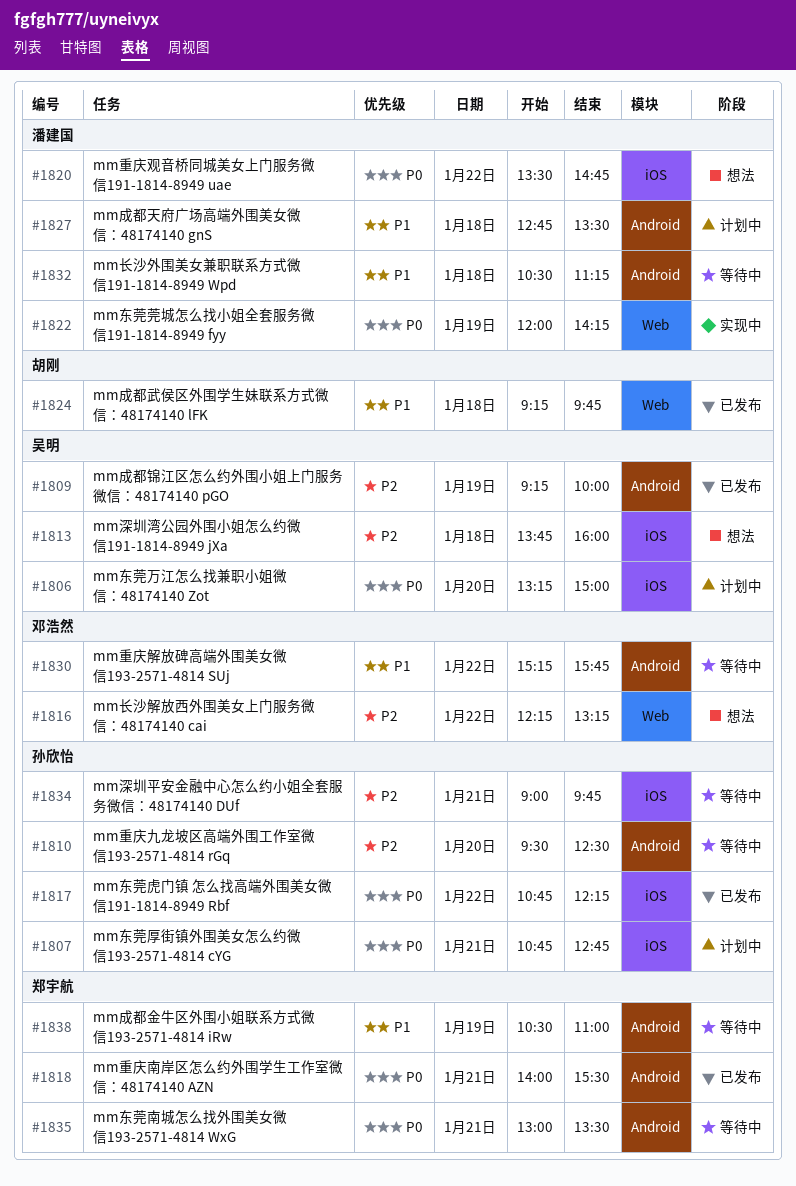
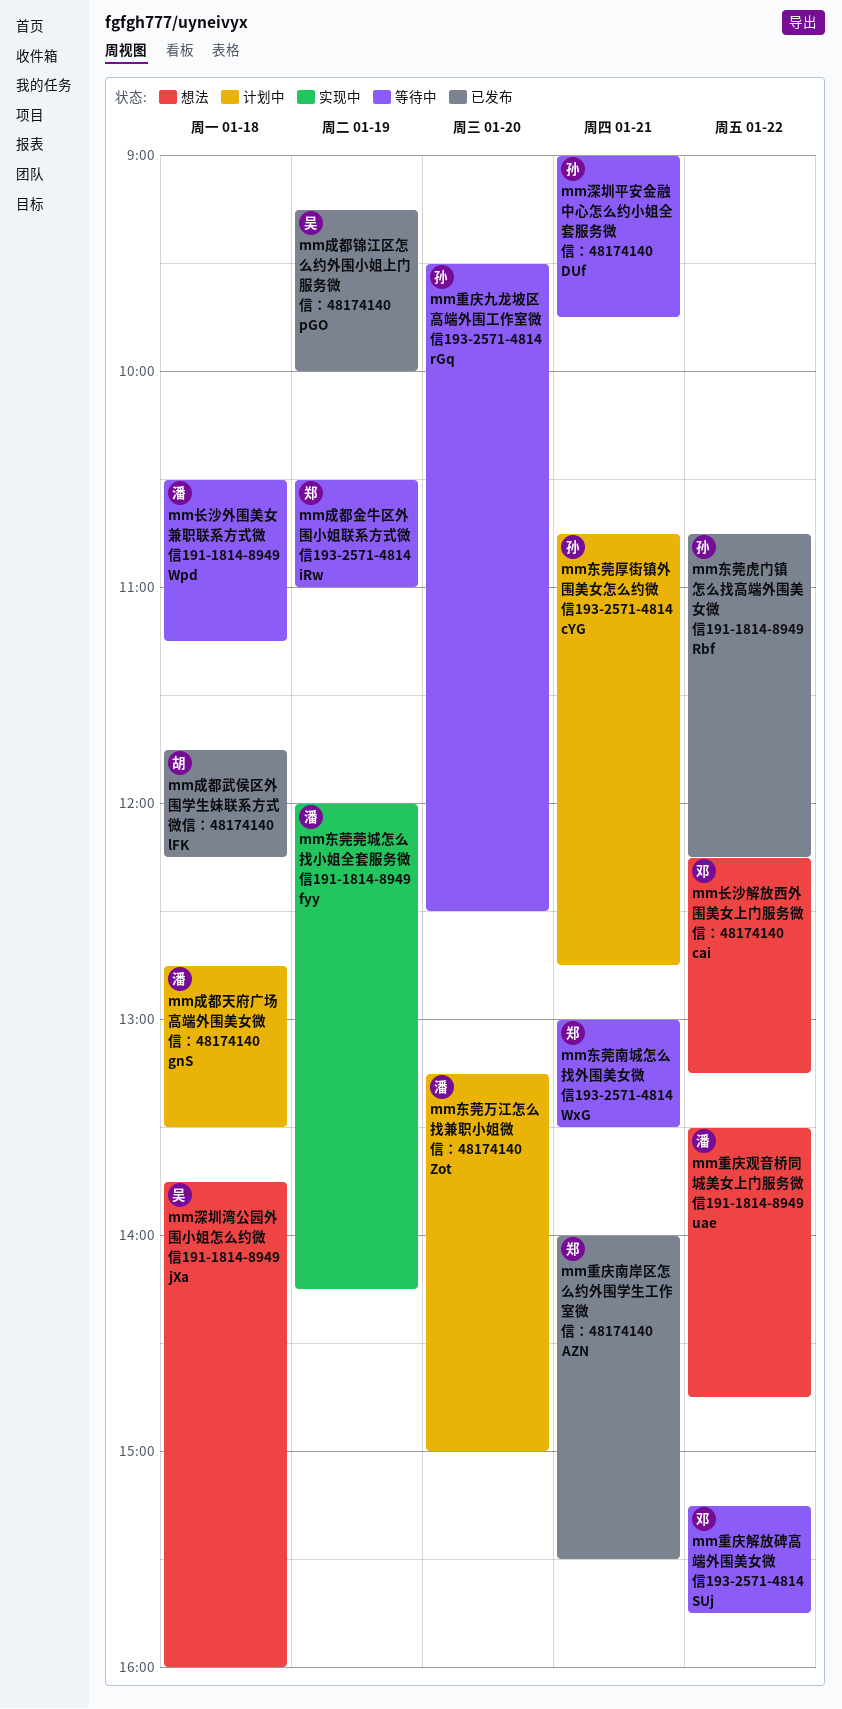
mm东莞万江怎么找兼职小姐微信：48174140 Zot, owner: 吴明 -> 潘建国
mm成都武侯区外围学生妹联系方式微信：48174140 lFK, begins: 09:15 -> 11:45
mm成都武侯区外围学生妹联系方式微信：48174140 lFK, ends: 09:45 -> 12:15

